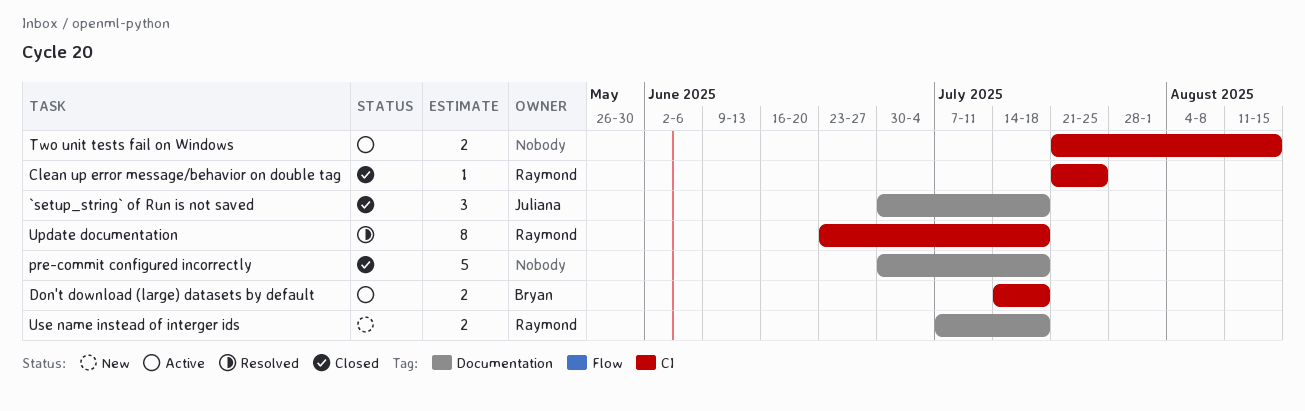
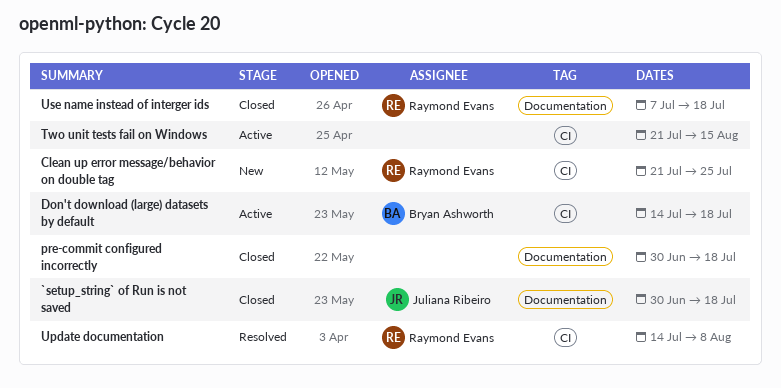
Clean up error message/behavior on double tag, status: Closed -> New
Update documentation, start: Jun 23 -> Jul 14
Update documentation, due: Jul 18 -> Aug 8
Use name instead of interger ids, status: New -> Closed

